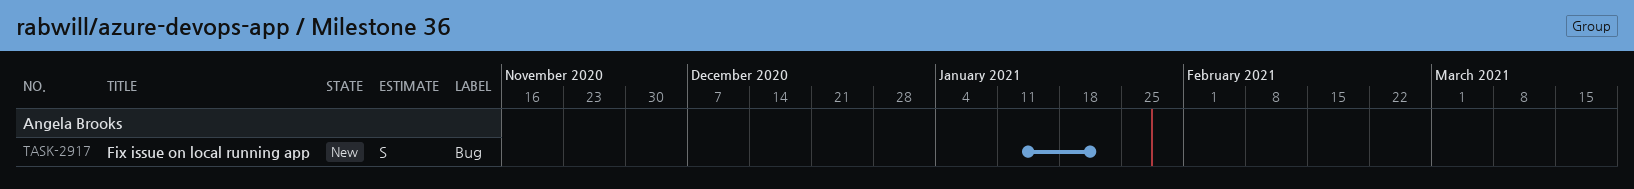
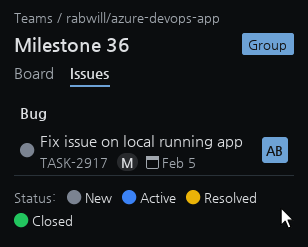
TASK-2917, estimate: S -> M
TASK-2917, due: Jan 22 -> Feb 5

